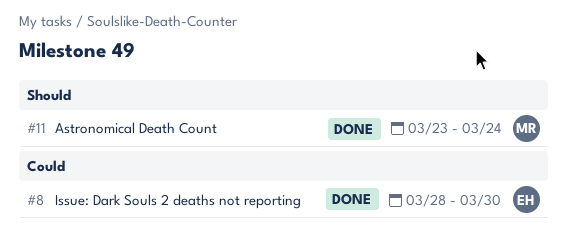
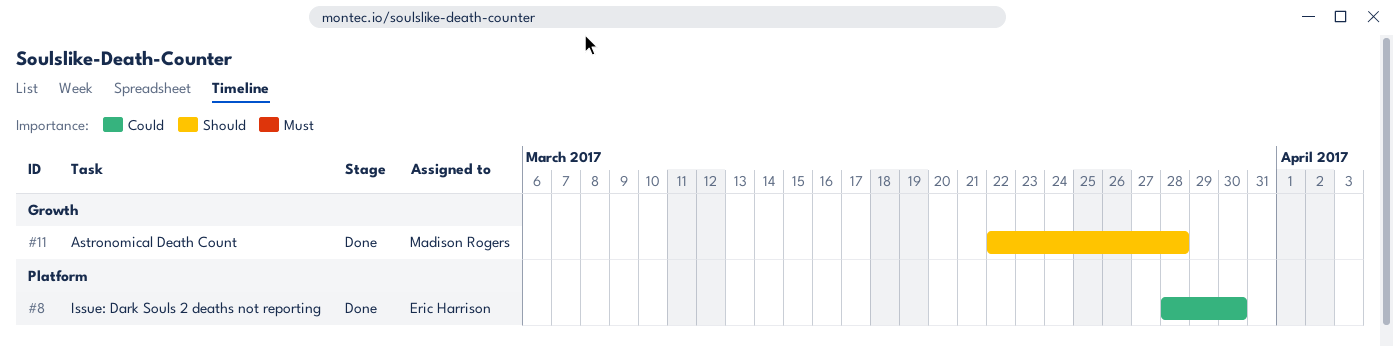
#11, start: Mar 23 -> Mar 22
#11, due: Mar 24 -> Mar 28

